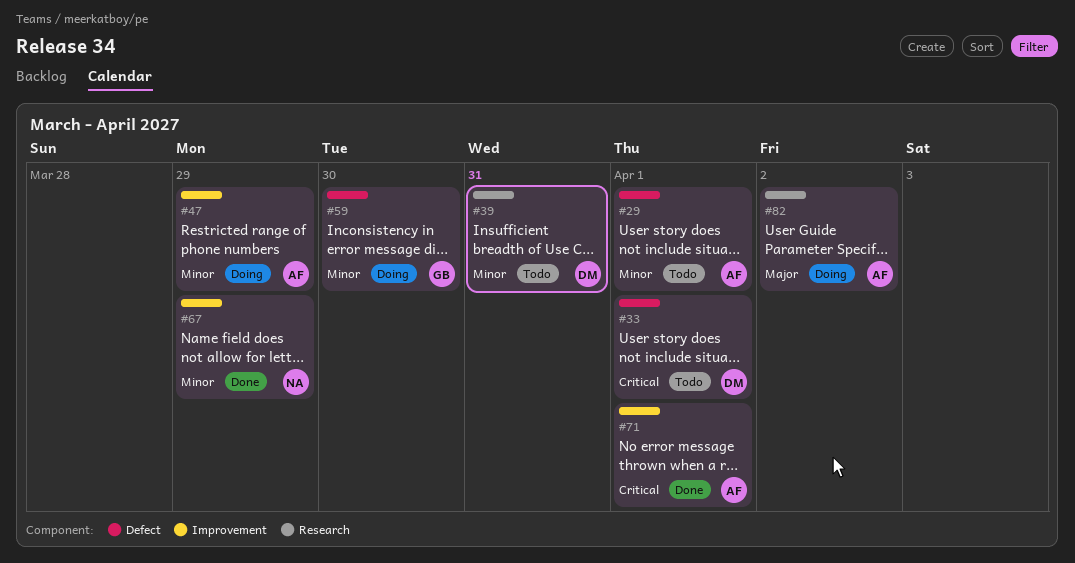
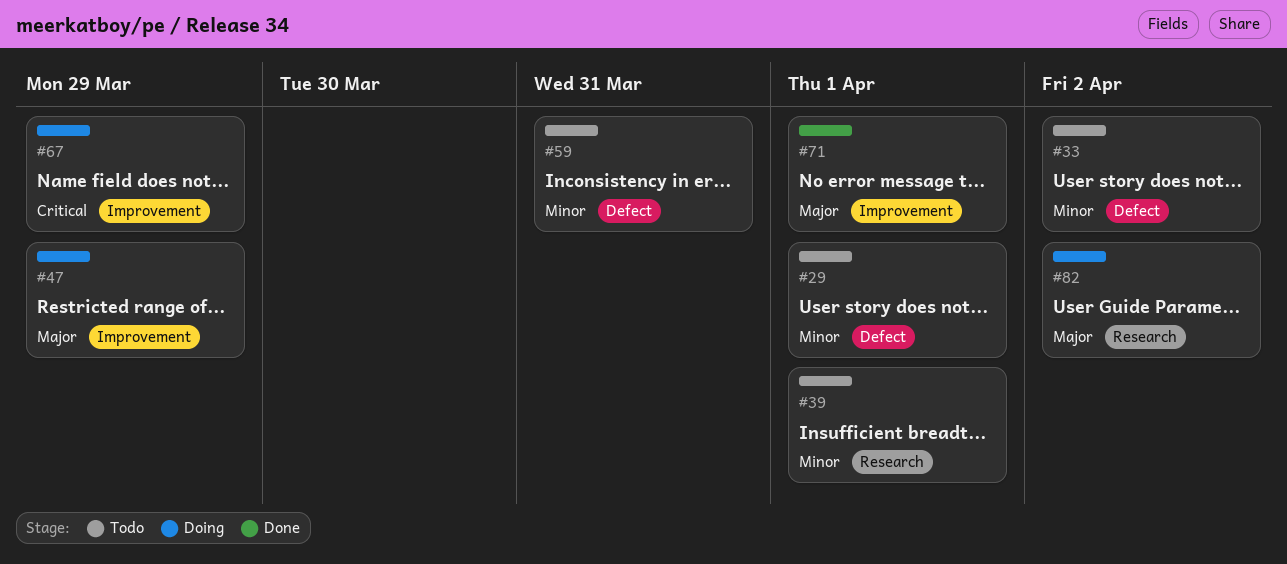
#33, priority: Critical -> Minor
#33, due: Apr 1 -> Apr 2
#39, due: Mar 31 -> Apr 1
#47, priority: Minor -> Major
#59, status: Doing -> Todo
#59, due: Mar 30 -> Mar 31
#67, status: Done -> Doing
#67, priority: Minor -> Critical
#71, priority: Critical -> Major

